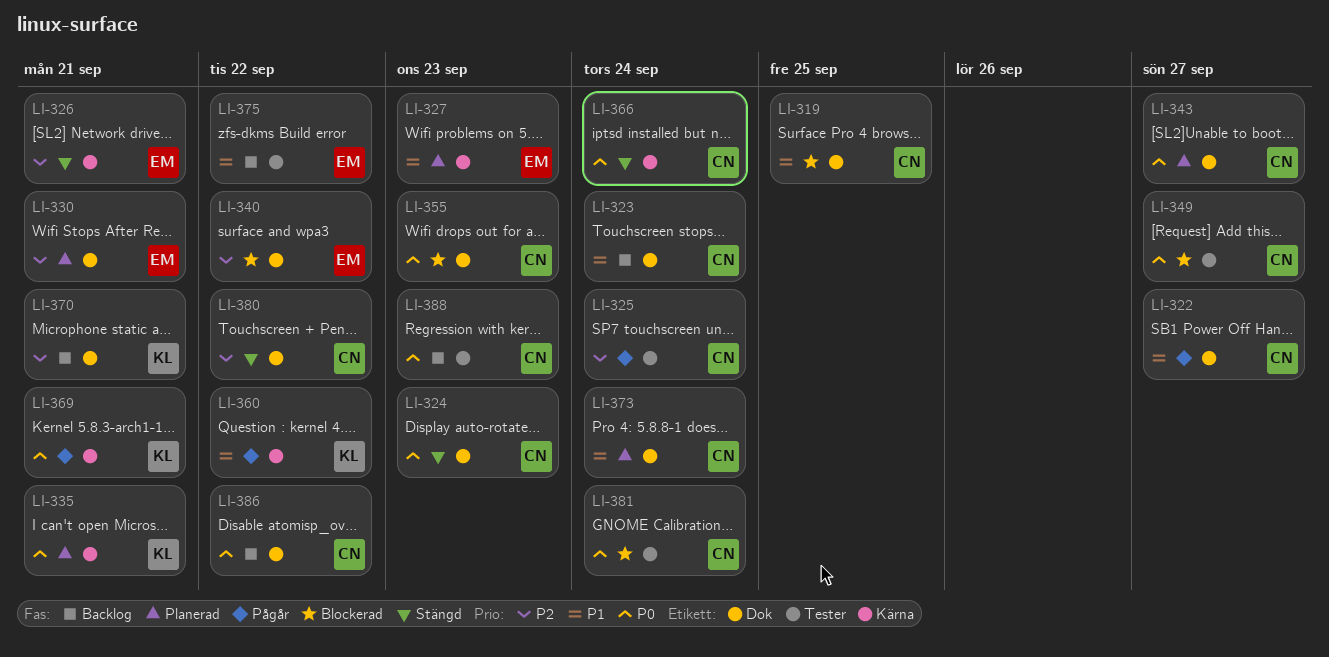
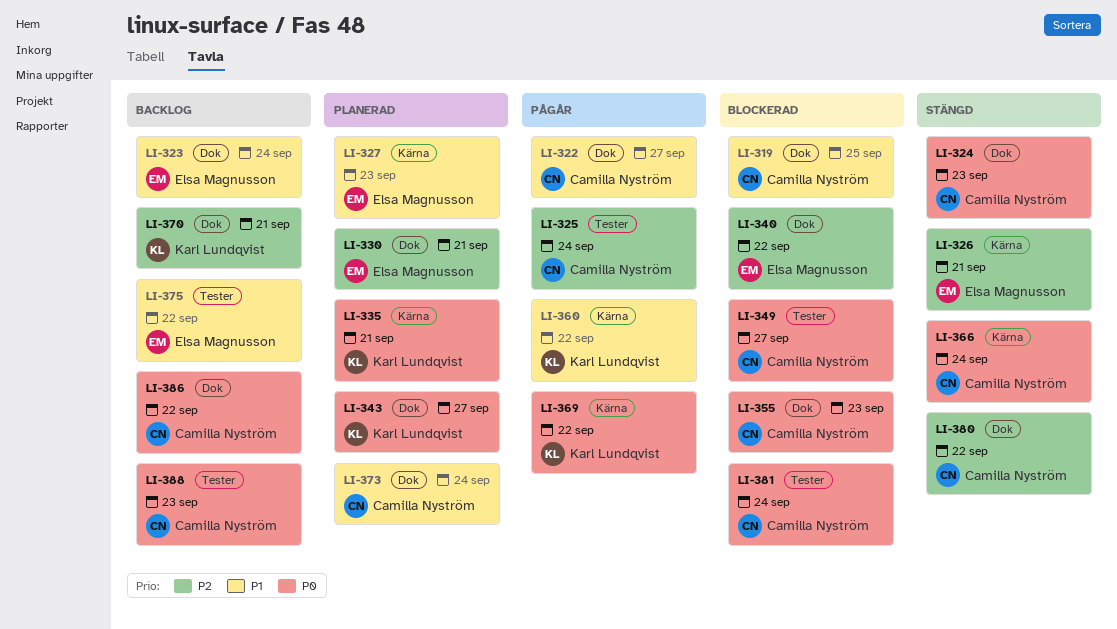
LI-323, owner: Camilla Nyström -> Elsa Magnusson
LI-343, owner: Camilla Nyström -> Karl Lundqvist
LI-369, due: Sep 21 -> Sep 22

